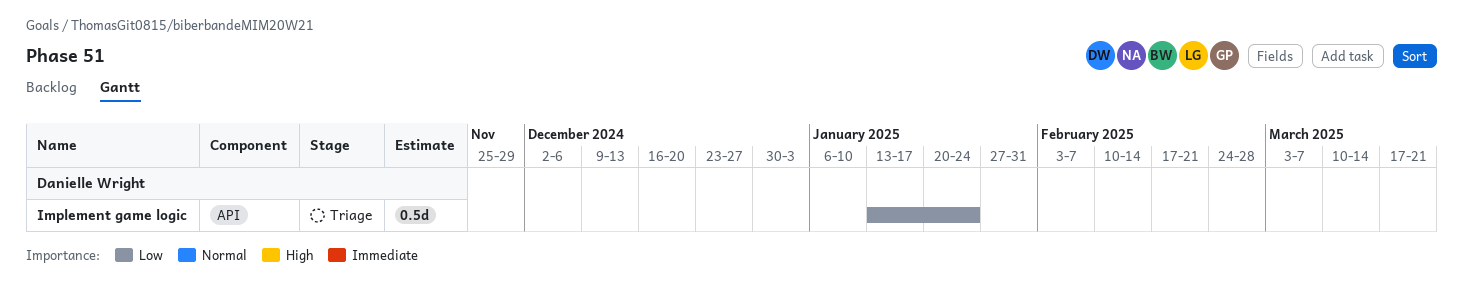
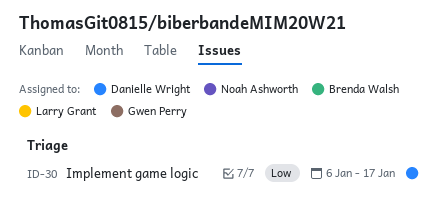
Implement game logic, start: Jan 13 -> Jan 6
Implement game logic, due: Jan 24 -> Jan 17

